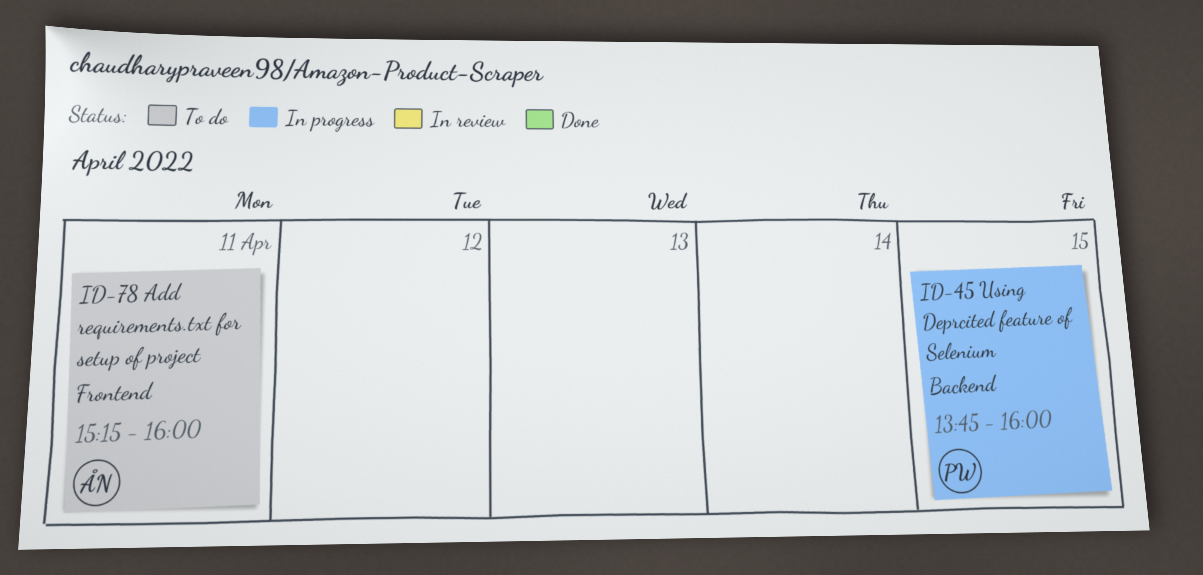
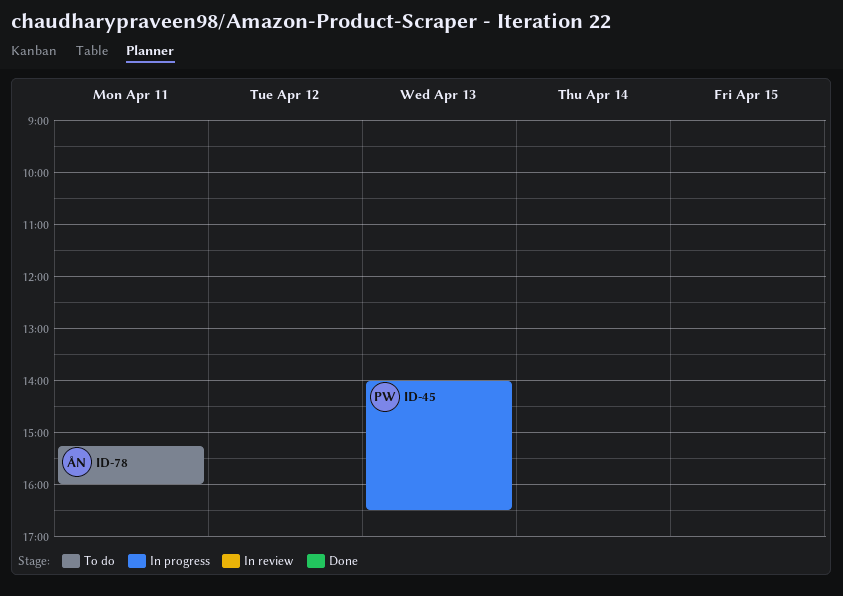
ID-45, day: Apr 15 -> Apr 13
ID-45, begins: 13:45 -> 14:00
ID-45, ends: 16:00 -> 16:30

